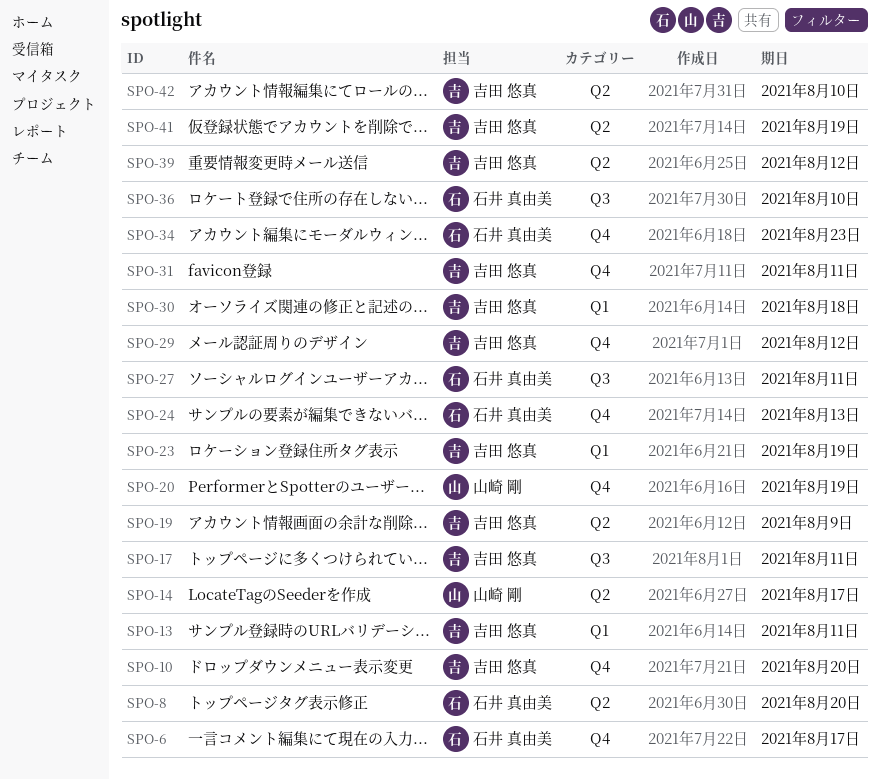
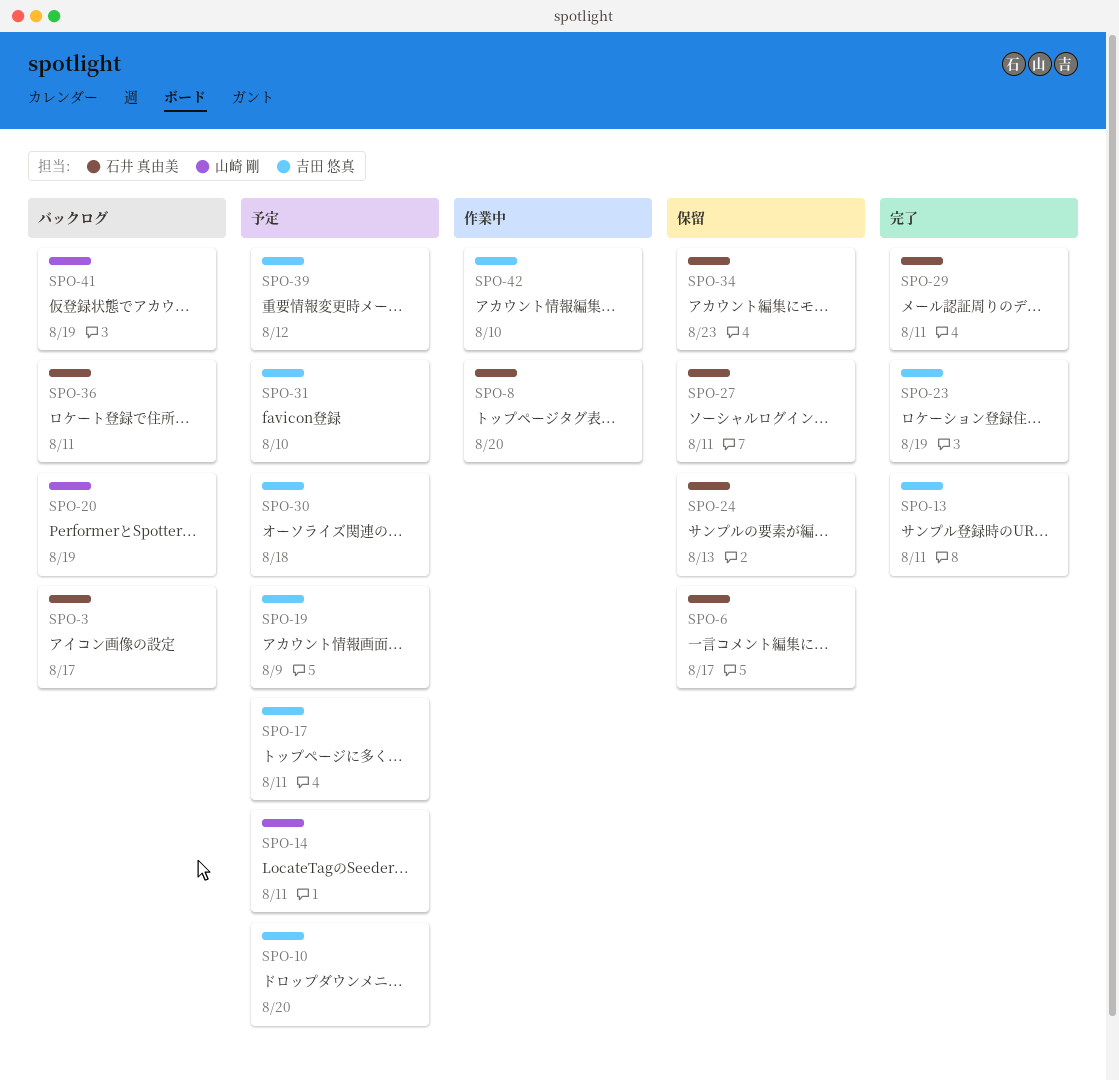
SPO-3: none -> present
SPO-14, due: Aug 17 -> Aug 11
SPO-29, owner: 吉田 悠真 -> 石井 真由美
SPO-29, due: Aug 12 -> Aug 11
SPO-31, due: Aug 11 -> Aug 10
SPO-36, due: Aug 10 -> Aug 11
SPO-41, owner: 吉田 悠真 -> 山崎 剛

